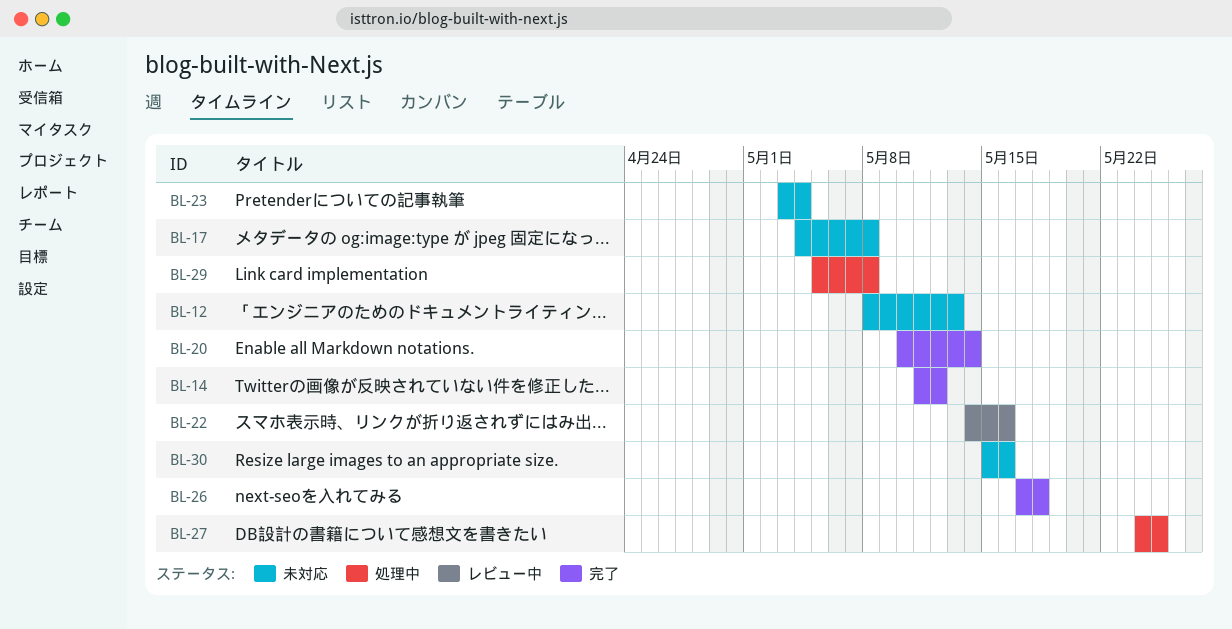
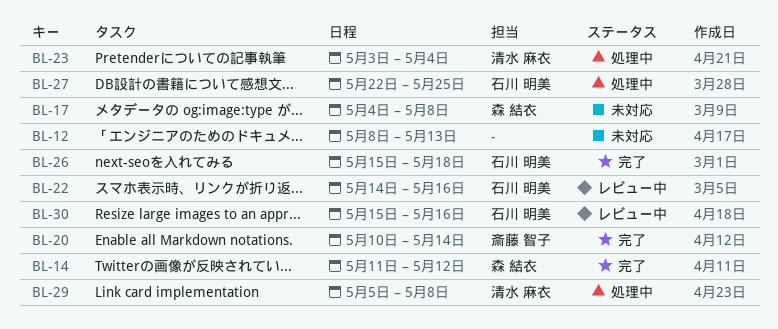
BL-23, status: 未対応 -> 処理中
BL-26, start: May 17 -> May 15
BL-27, start: May 24 -> May 22
BL-30, status: 未対応 -> レビュー中

